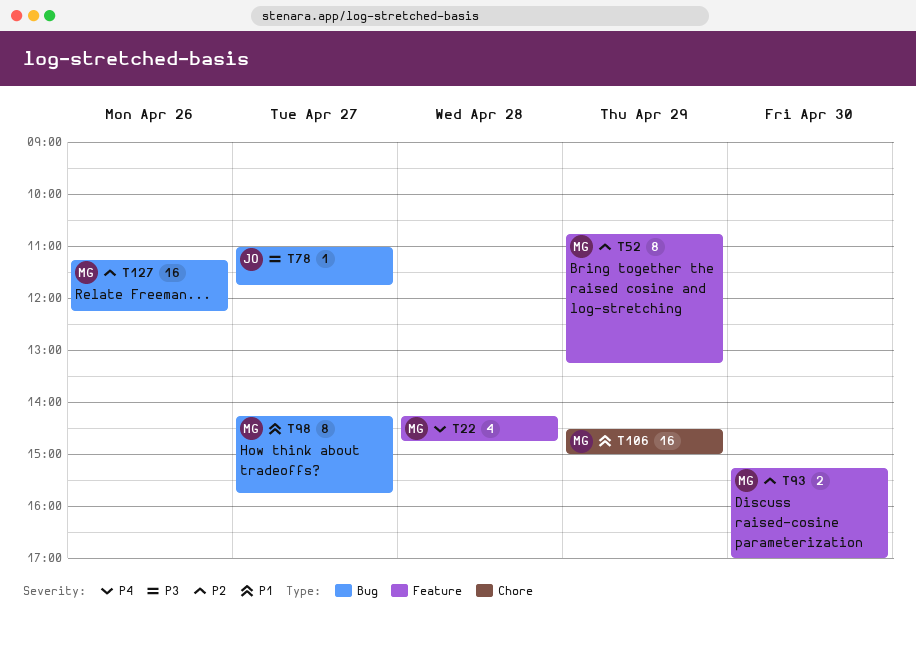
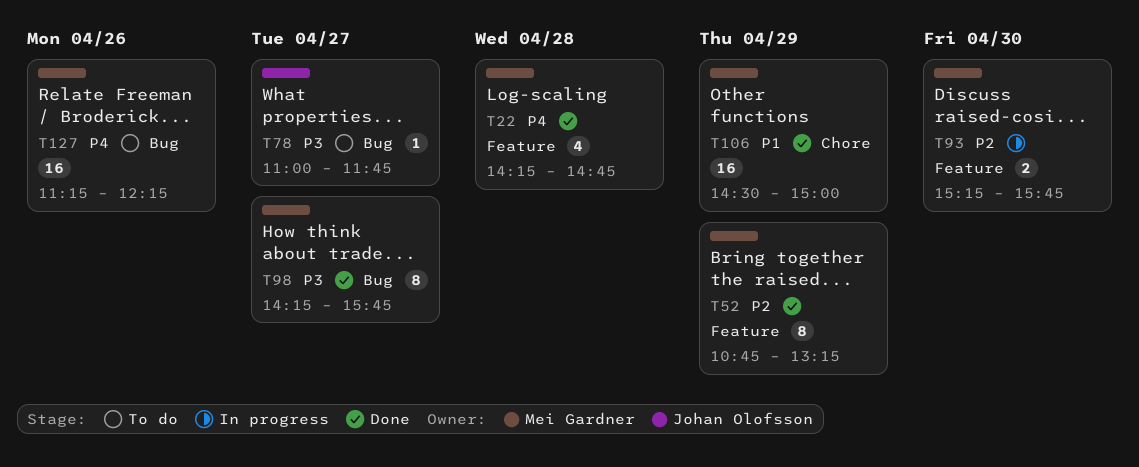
T93, ends: 17:00 -> 15:45
T98, priority: P1 -> P3
T127, priority: P2 -> P4

